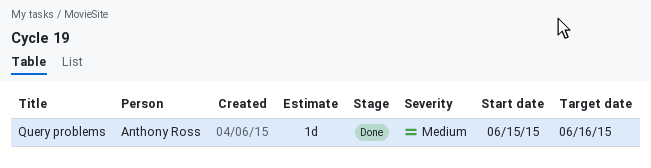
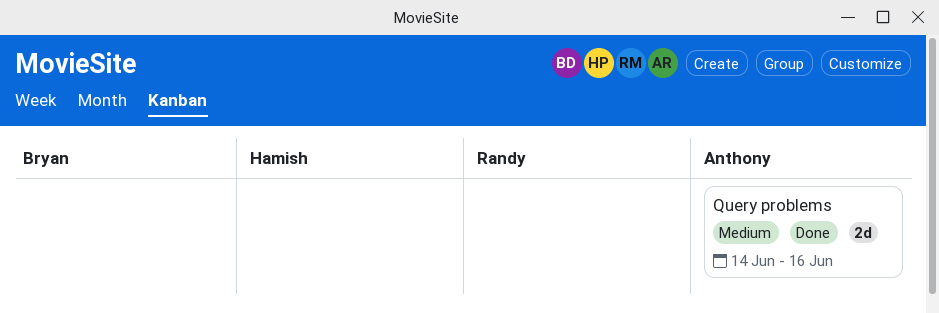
Query problems, estimate: 1d -> 2d
Query problems, start: Jun 15 -> Jun 14

